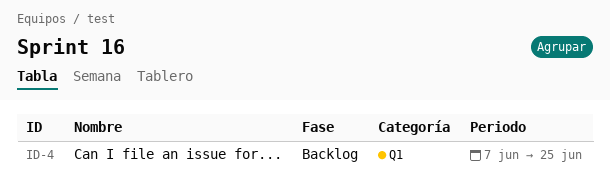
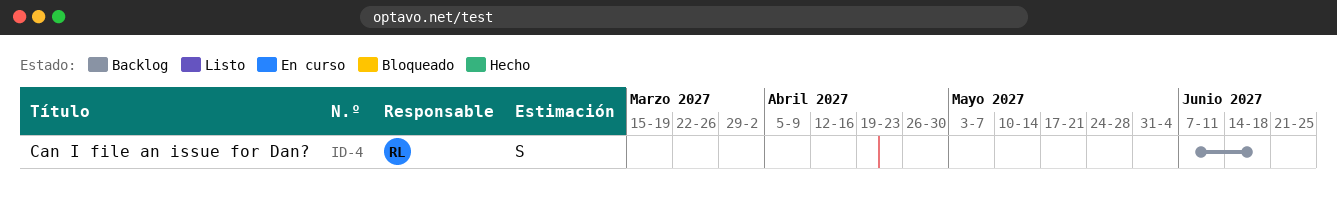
ID-4, due: Jun 25 -> Jun 18

